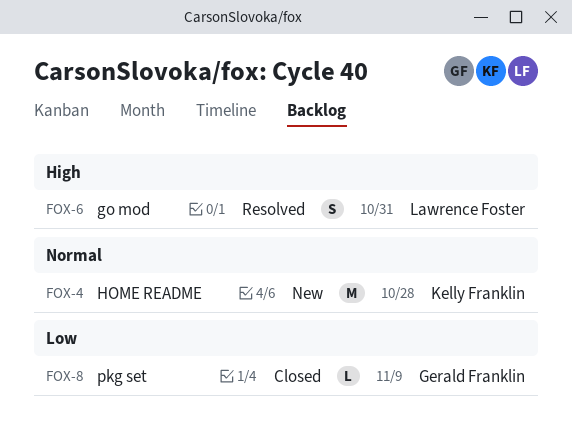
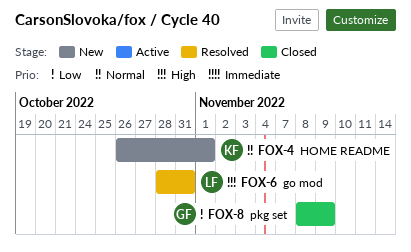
FOX-4, due: Oct 28 -> Nov 1

